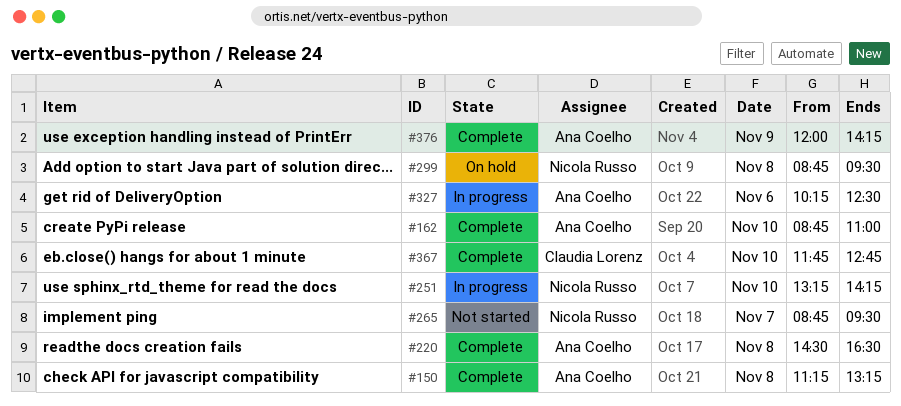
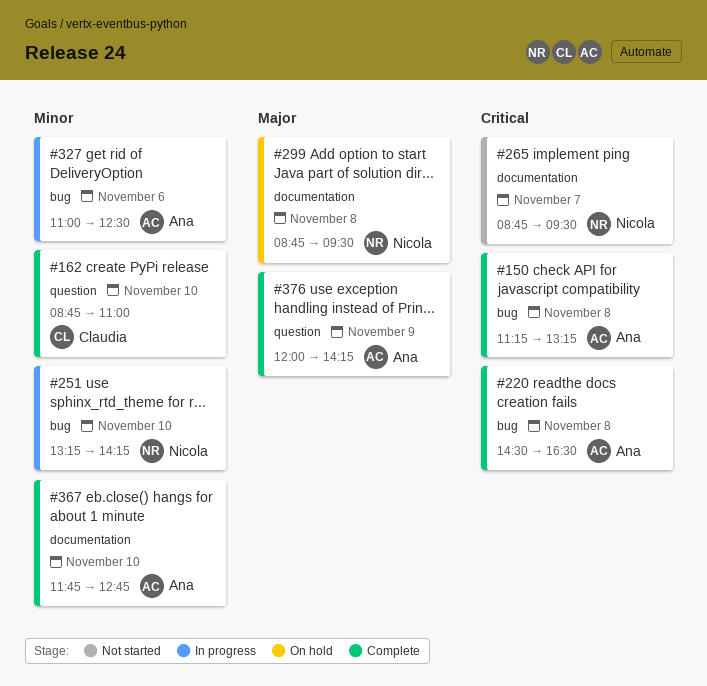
#162, owner: Ana Coelho -> Claudia Lorenz
#327, begins: 10:15 -> 11:00
#367, owner: Claudia Lorenz -> Ana Coelho

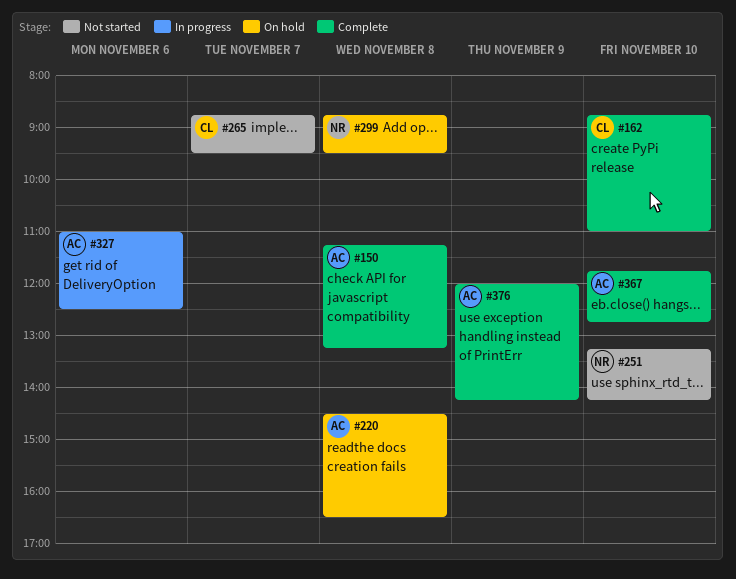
#220, status: Complete -> On hold
#251, status: In progress -> Not started
#265, owner: Nicola -> Claudia

